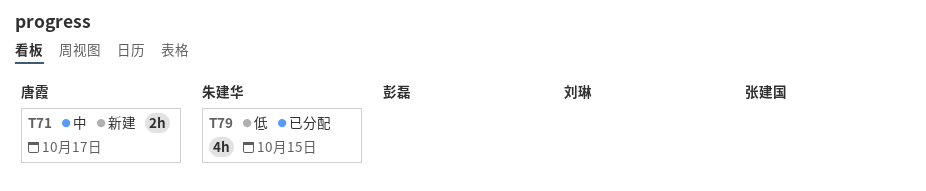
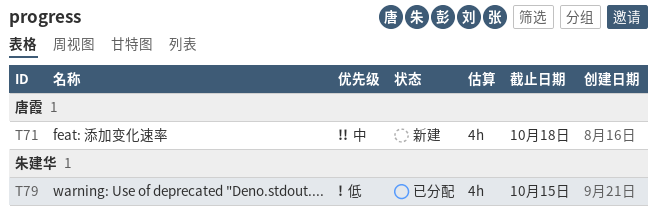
T71, estimate: 2h -> 4h
T71, due: Oct 17 -> Oct 18

